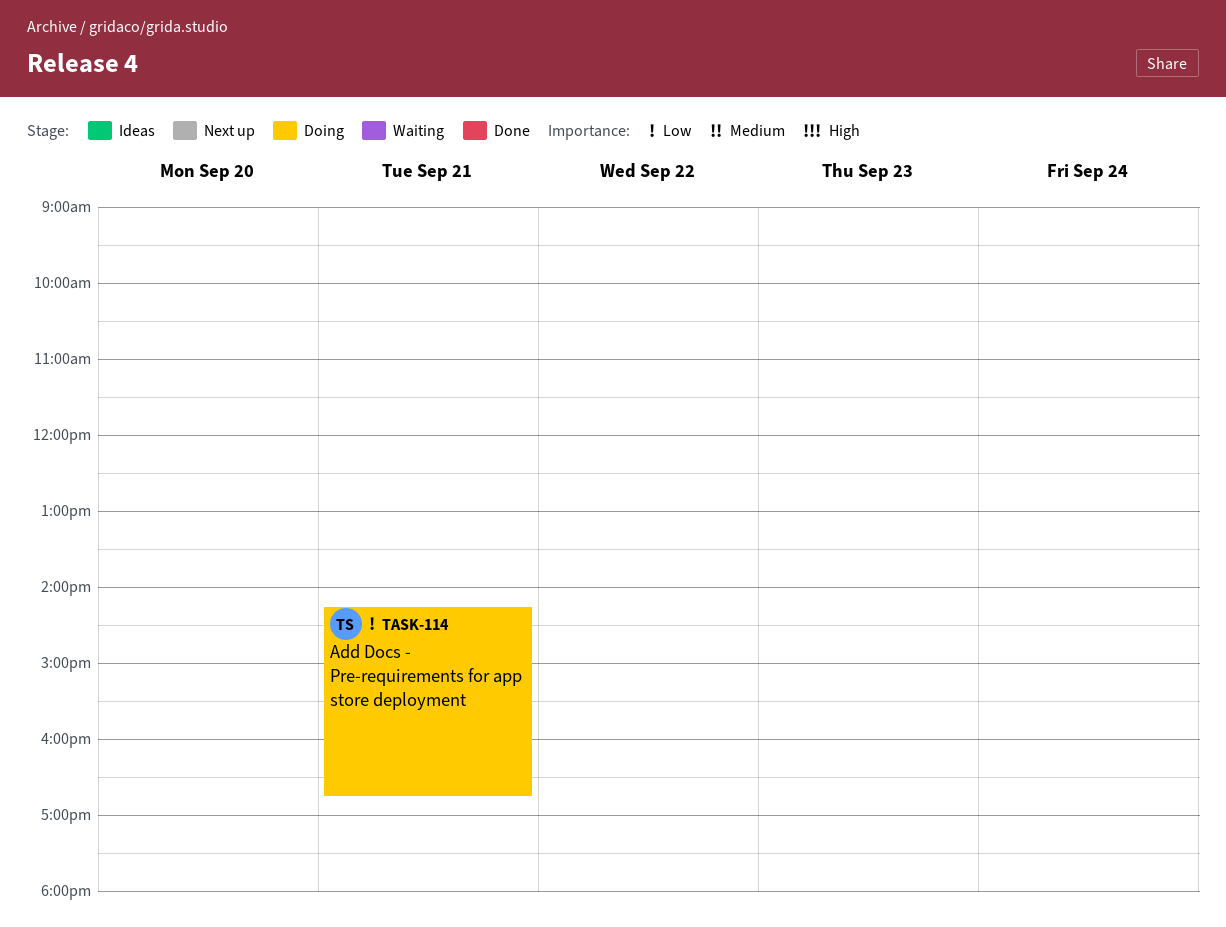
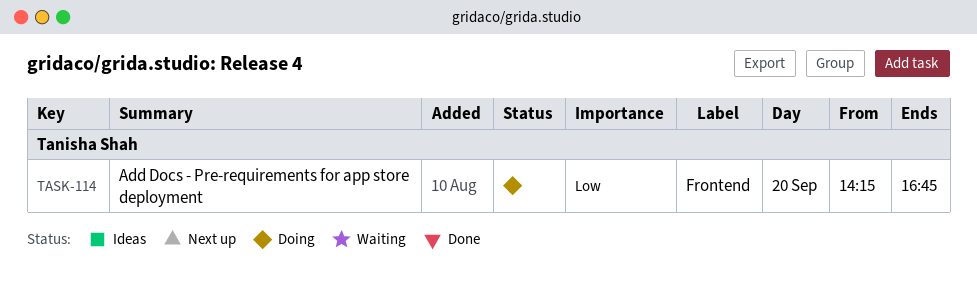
TASK-114, day: Sep 21 -> Sep 20

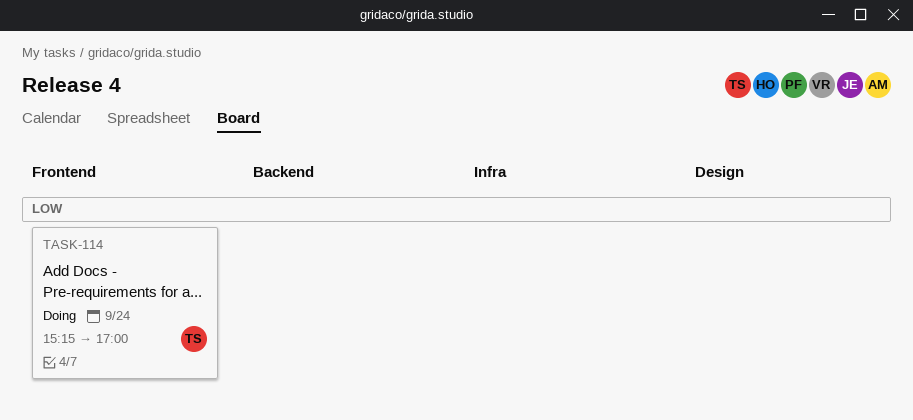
TASK-114, day: Sep 20 -> Sep 24
TASK-114, begins: 14:15 -> 15:15
TASK-114, ends: 16:45 -> 17:00

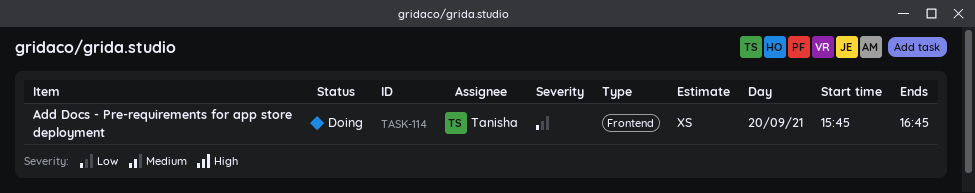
TASK-114, day: Sep 24 -> Sep 20
TASK-114, begins: 15:15 -> 15:45
TASK-114, ends: 17:00 -> 16:45

